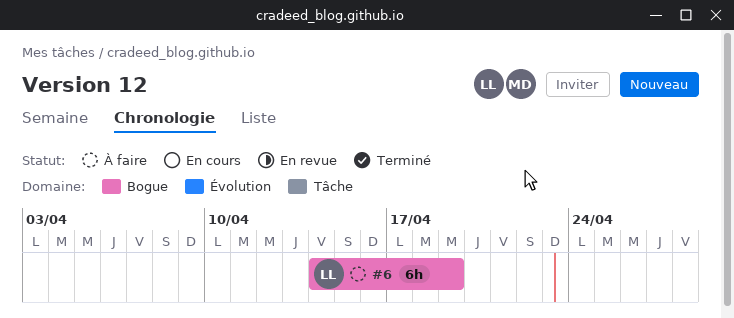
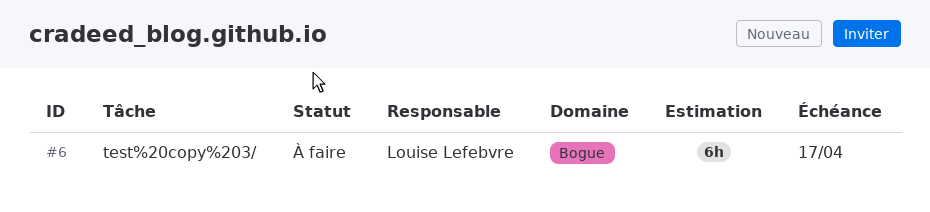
#6, due: Apr 19 -> Apr 17

